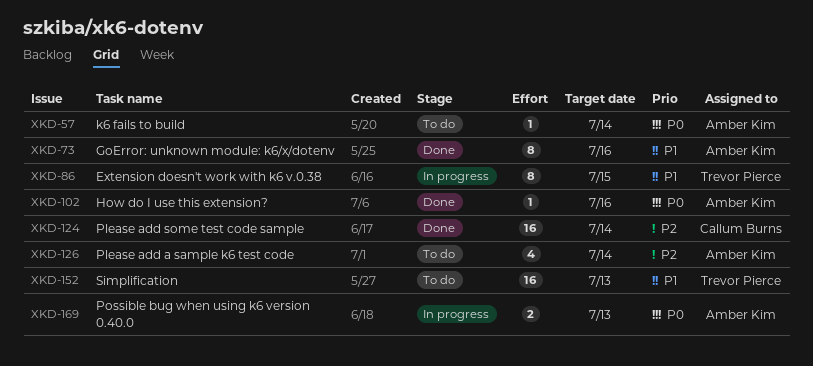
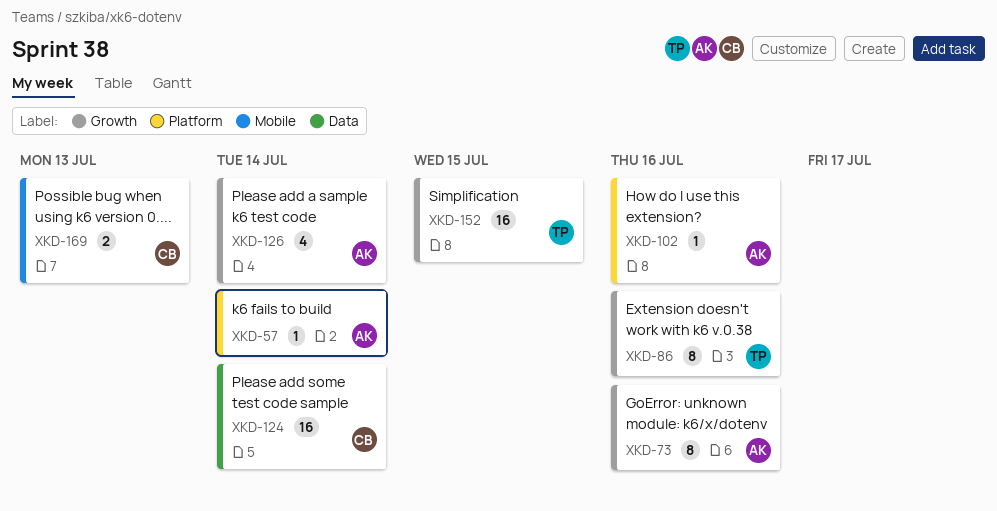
XKD-86, due: Jul 15 -> Jul 16
XKD-152, due: Jul 13 -> Jul 15
XKD-169, owner: Amber Kim -> Callum Burns

